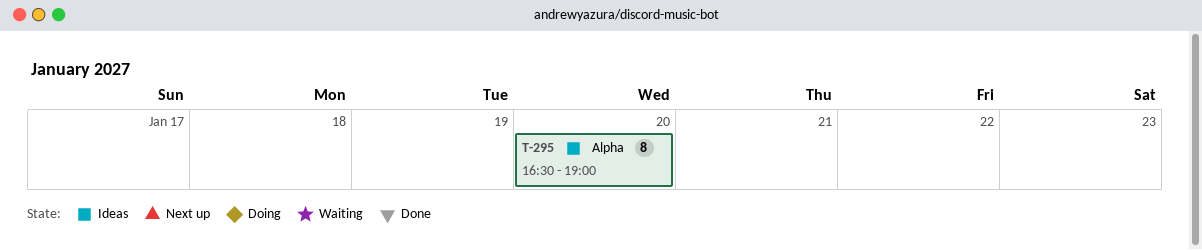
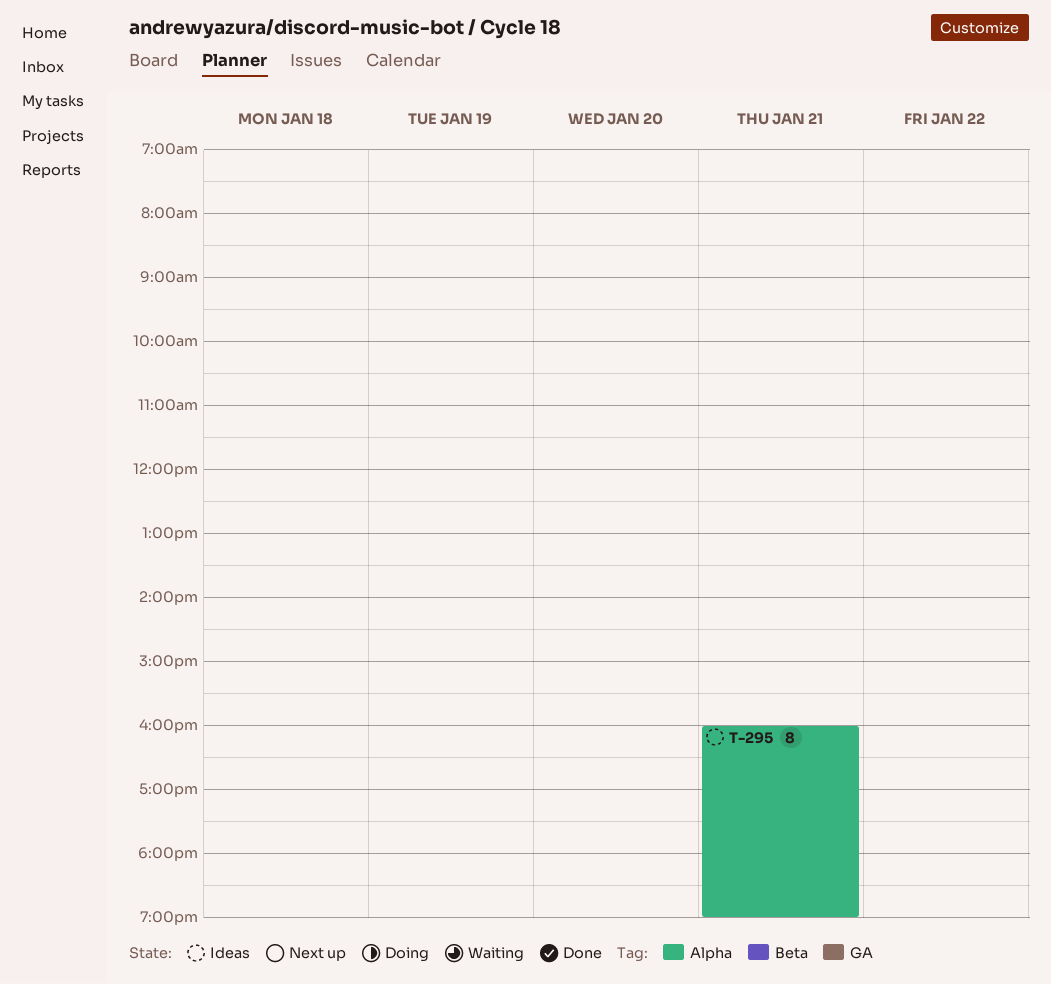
T-295, day: Jan 20 -> Jan 21
T-295, begins: 16:30 -> 16:00

